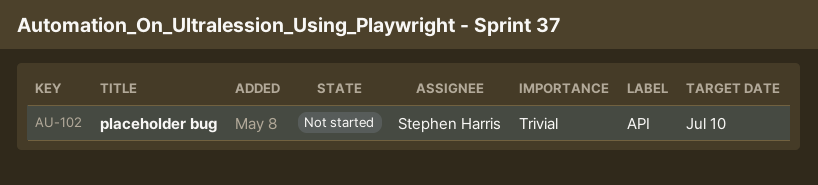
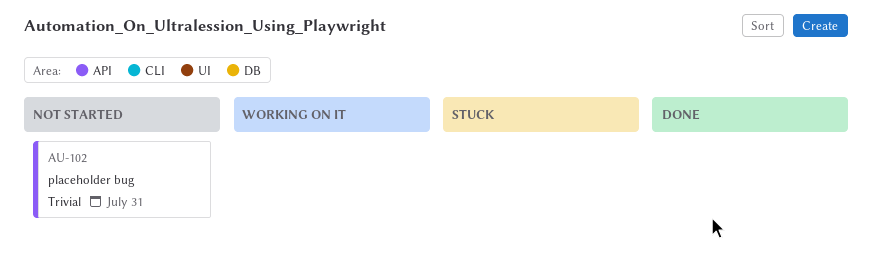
AU-102, due: Jul 10 -> Jul 31

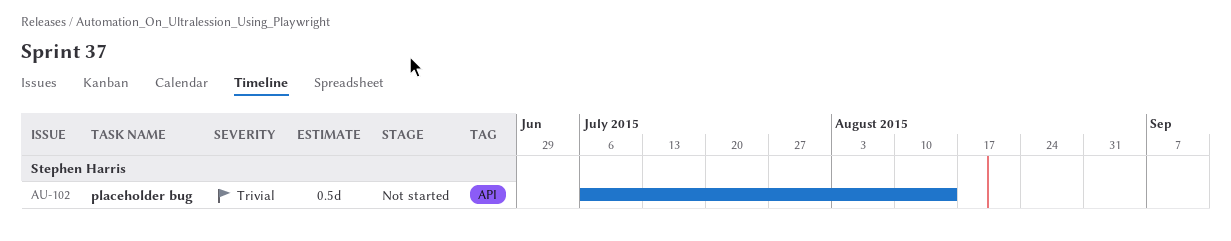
AU-102, due: Jul 31 -> Aug 14

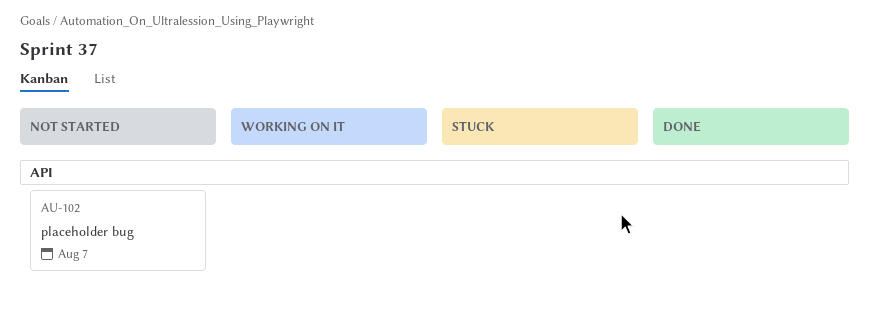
AU-102, due: Aug 14 -> Aug 7

